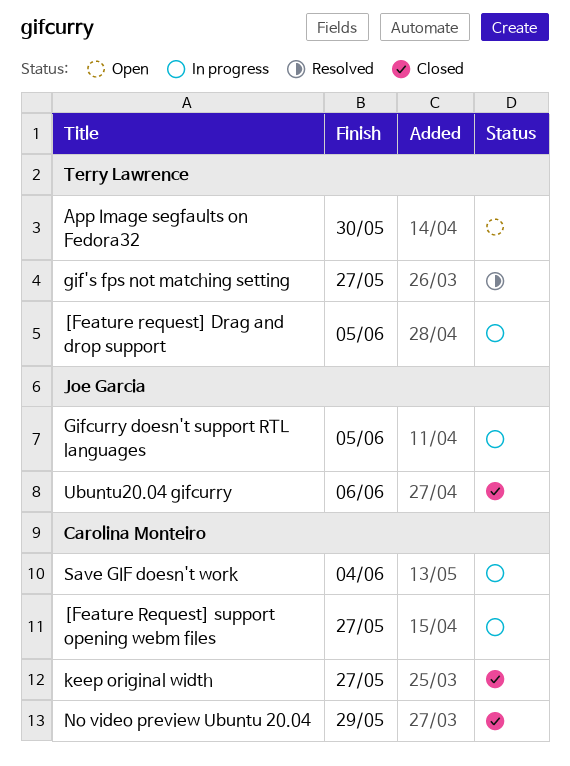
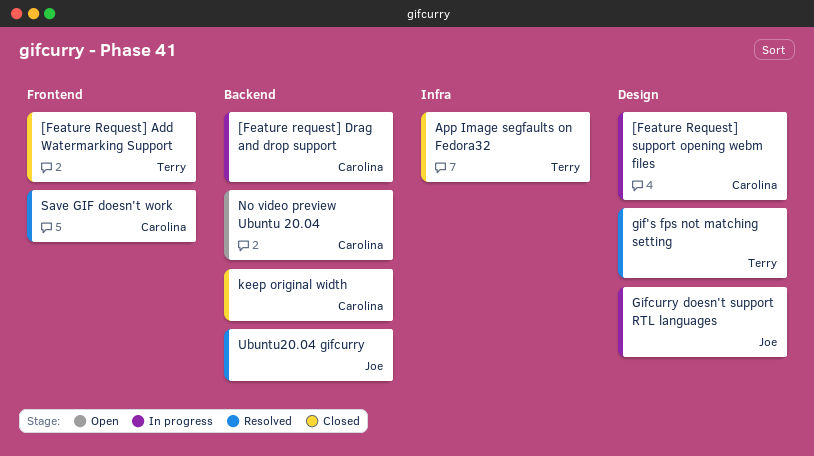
[Feature Request] Add Watermarking Support: none -> present
[Feature request] Drag and drop support, owner: Terry Lawrence -> Carolina Monteiro
App Image segfaults on Fedora32, status: Open -> Closed
No video preview Ubuntu 20.04, status: Closed -> Open
Save GIF doesn't work, status: In progress -> Resolved
Ubuntu20.04 gifcurry, status: Closed -> Resolved

